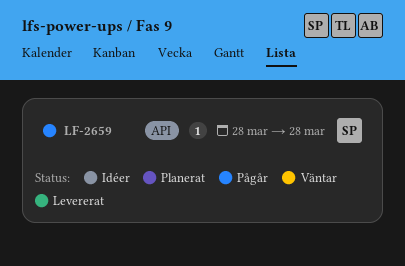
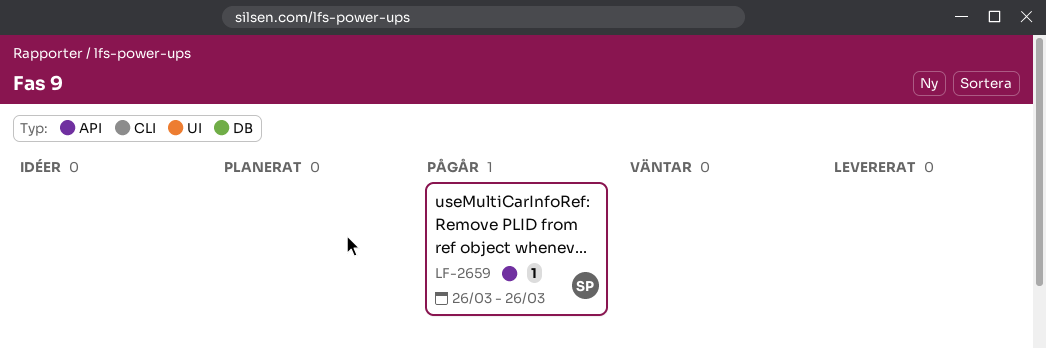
LF-2659, start: Mar 28 -> Mar 26
LF-2659, due: Mar 28 -> Mar 26

